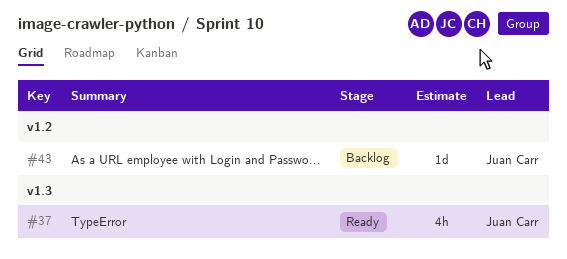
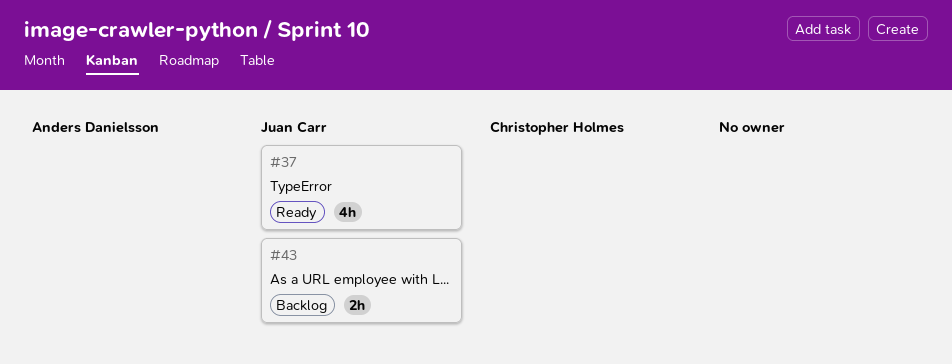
#43, estimate: 1d -> 2h

